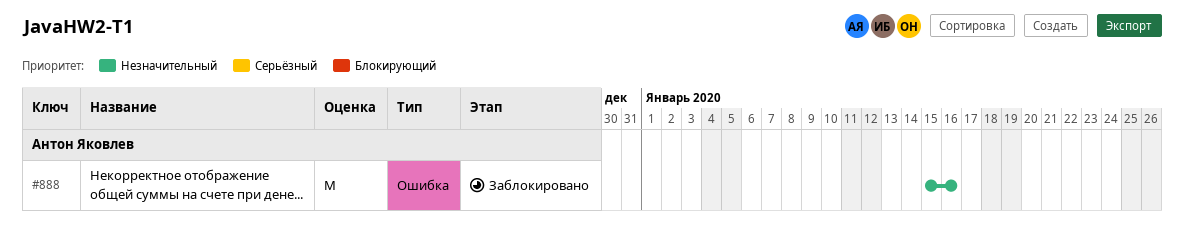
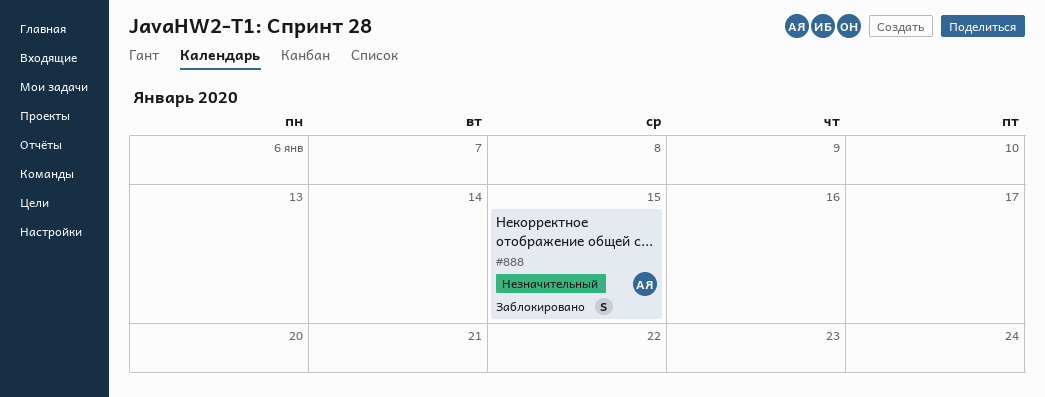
#888, estimate: M -> S
#888, due: Jan 16 -> Jan 15

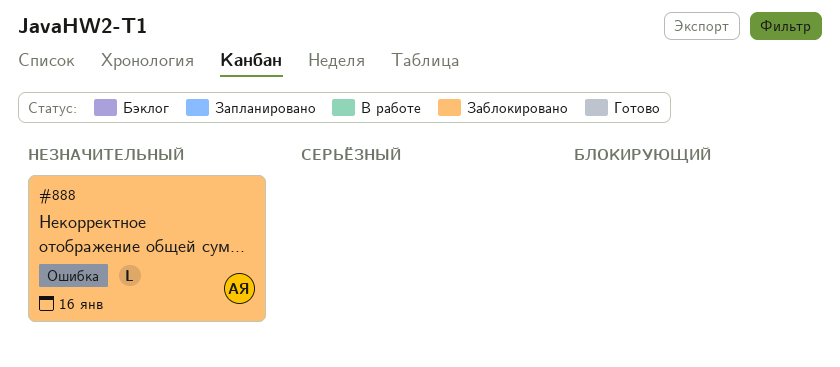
#888, estimate: S -> L
#888, due: Jan 15 -> Jan 16

